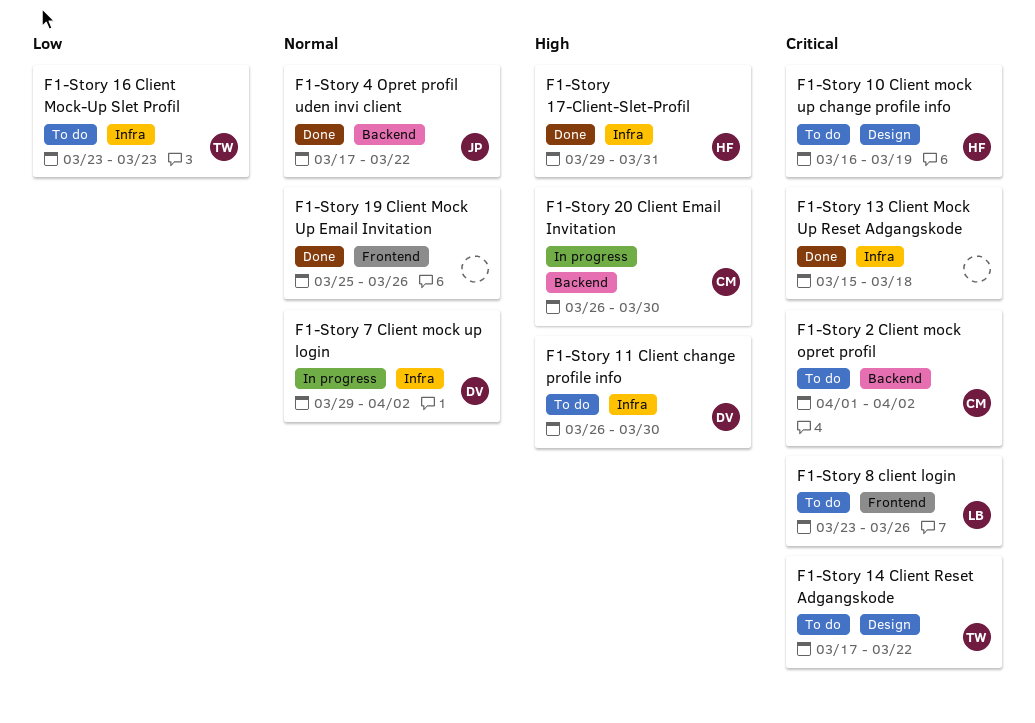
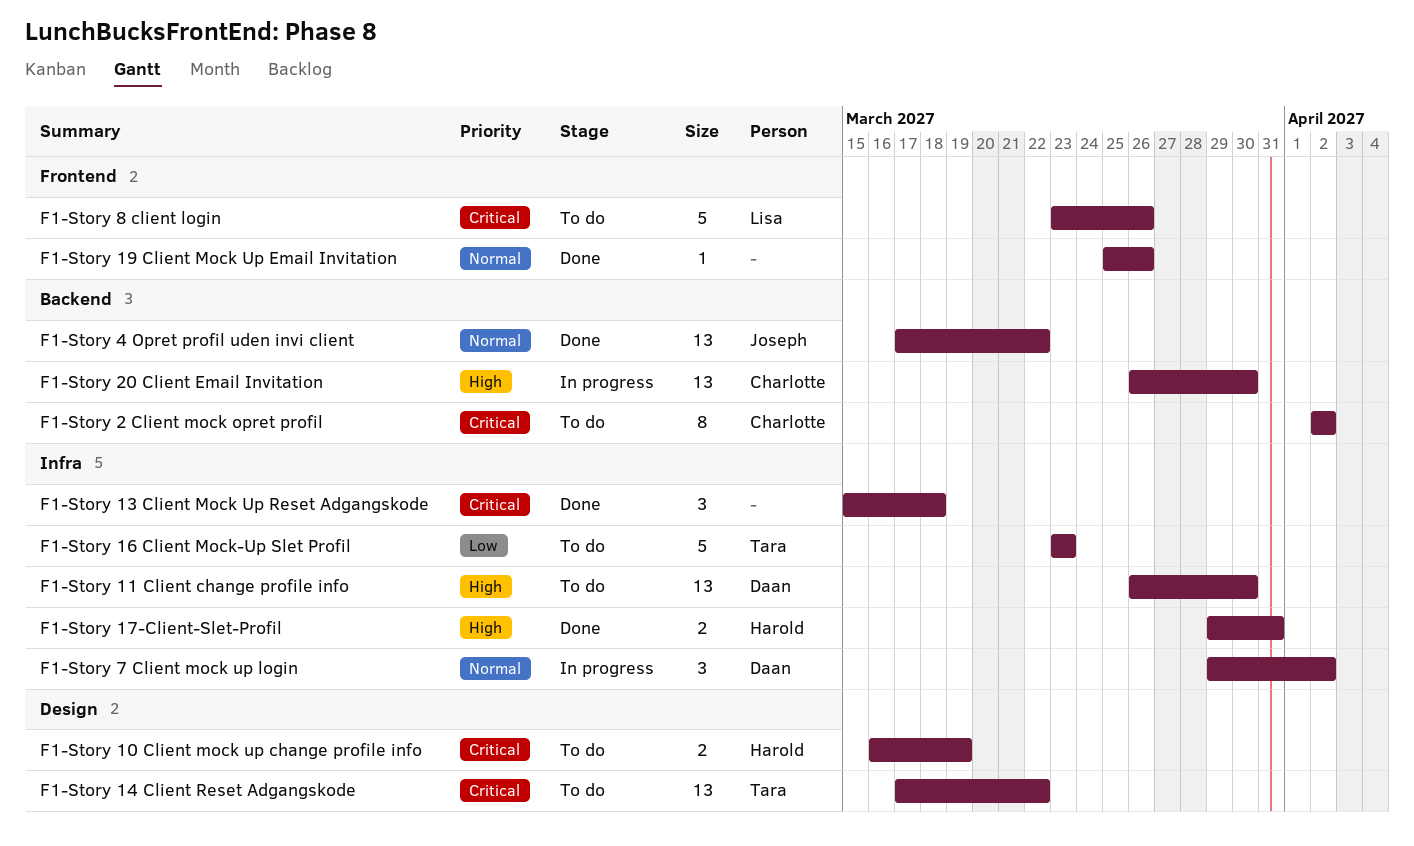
F1-Story 2 Client mock opret profil, start: Apr 1 -> Apr 2

